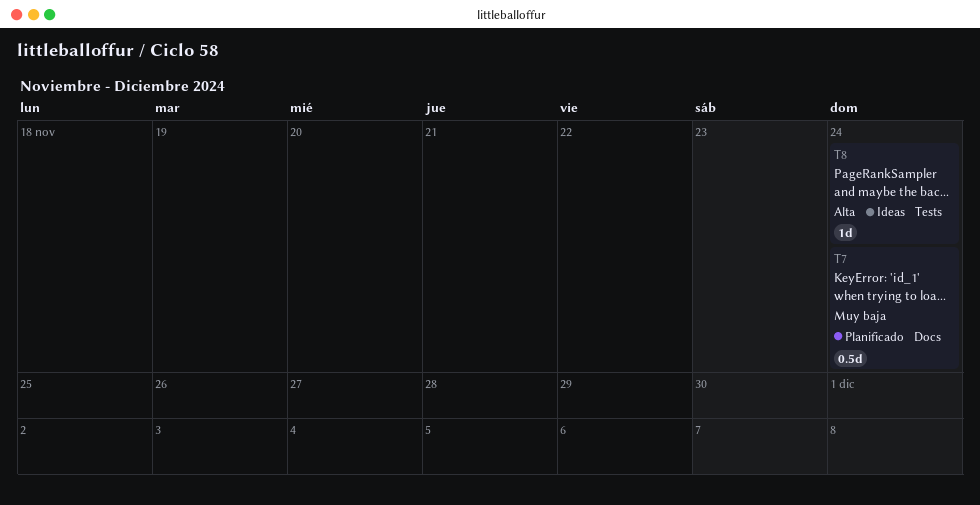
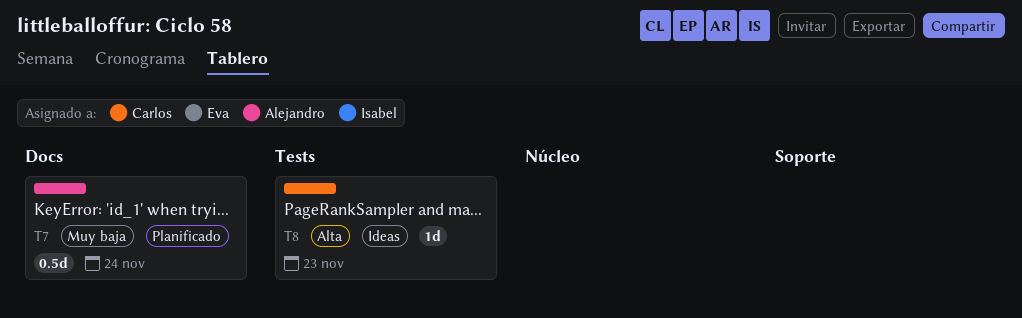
T8, due: Nov 24 -> Nov 23

